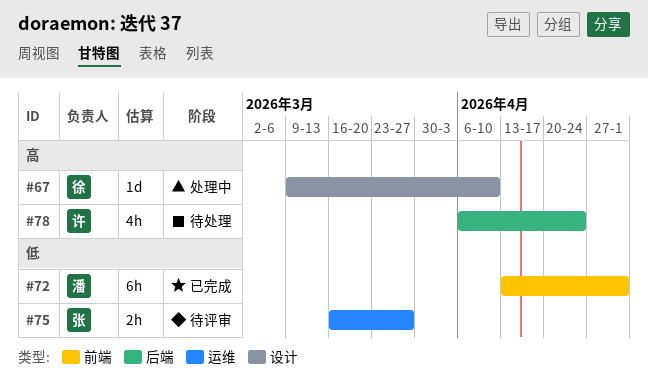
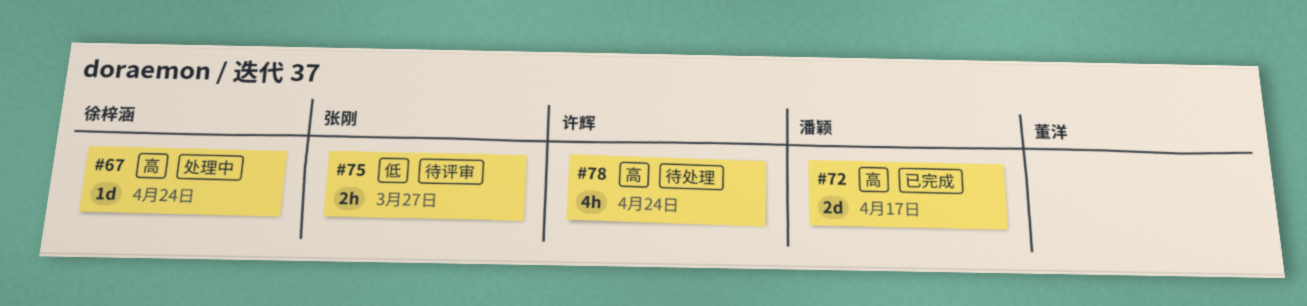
#67, due: Apr 10 -> Apr 24
#72, priority: 低 -> 高
#72, estimate: 6h -> 2d
#72, due: May 1 -> Apr 17

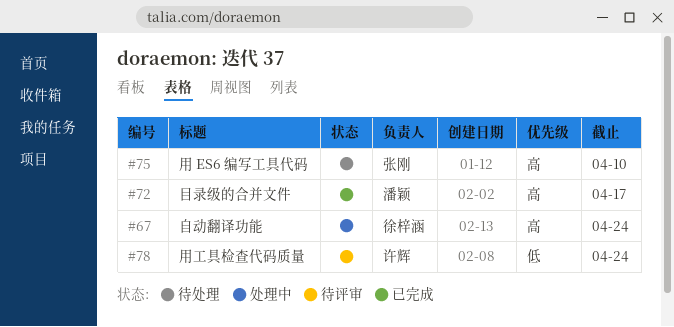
#75, status: 待评审 -> 待处理
#75, priority: 低 -> 高
#75, due: Mar 27 -> Apr 10
#78, status: 待处理 -> 待评审
#78, priority: 高 -> 低

